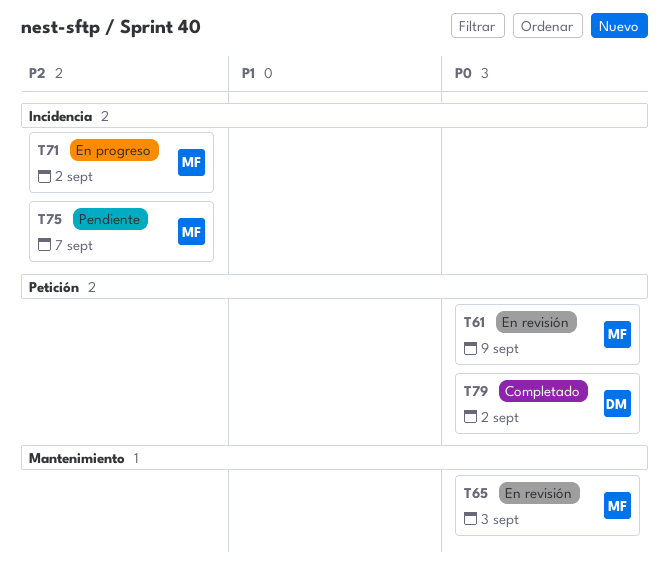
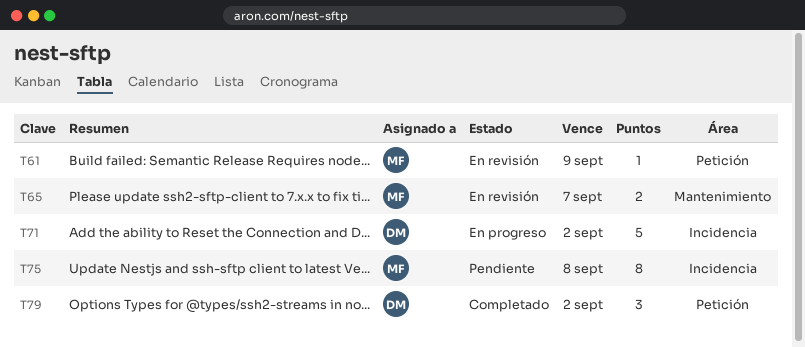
T65, due: Sep 3 -> Sep 7
T71, owner: MF -> DM
T75, due: Sep 7 -> Sep 8

